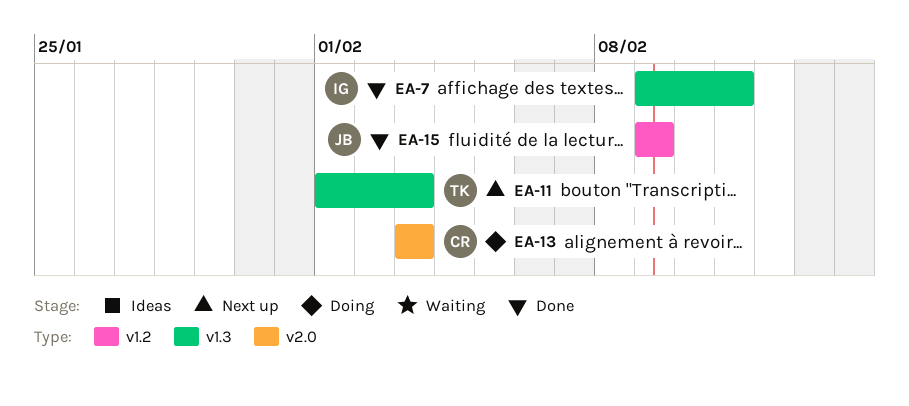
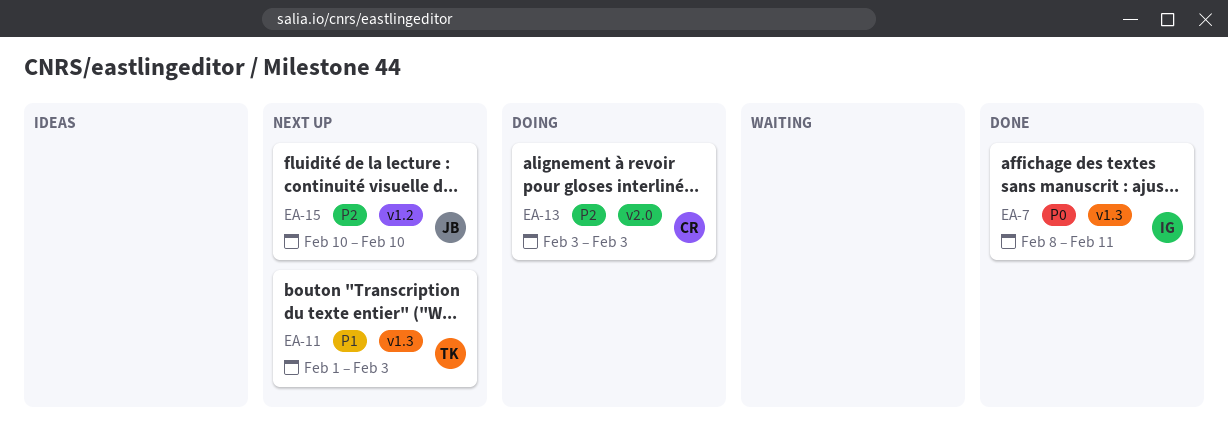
EA-7, start: Feb 9 -> Feb 8
EA-15, status: Done -> Next up
EA-15, start: Feb 9 -> Feb 10
EA-15, due: Feb 9 -> Feb 10

